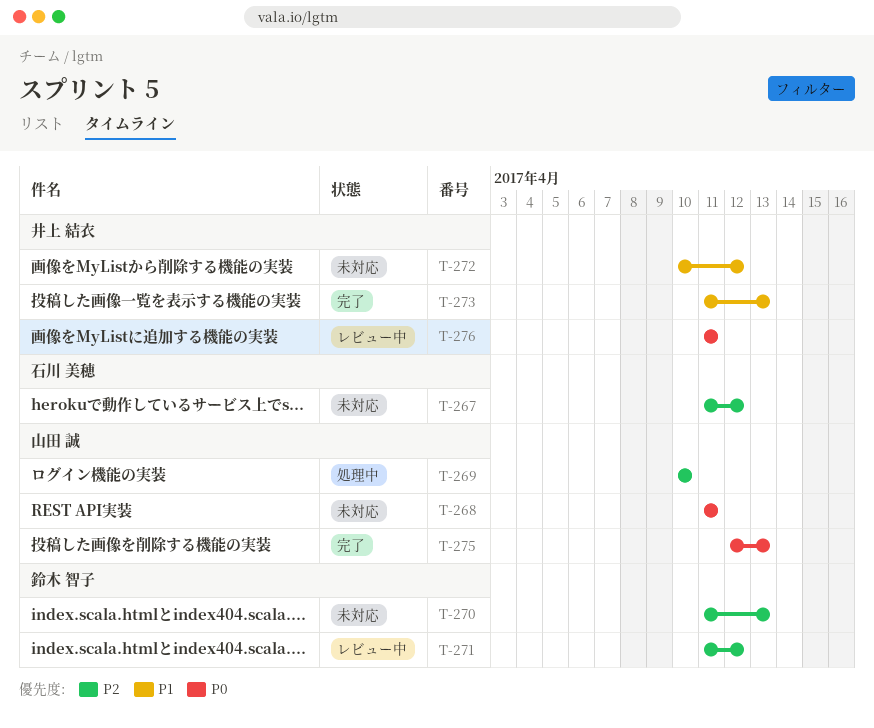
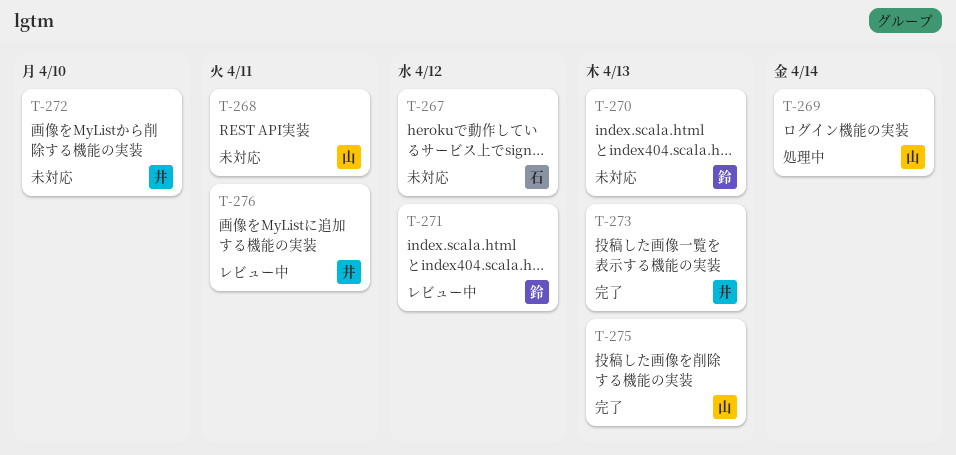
T-269, due: Apr 10 -> Apr 14
T-272, due: Apr 12 -> Apr 10

